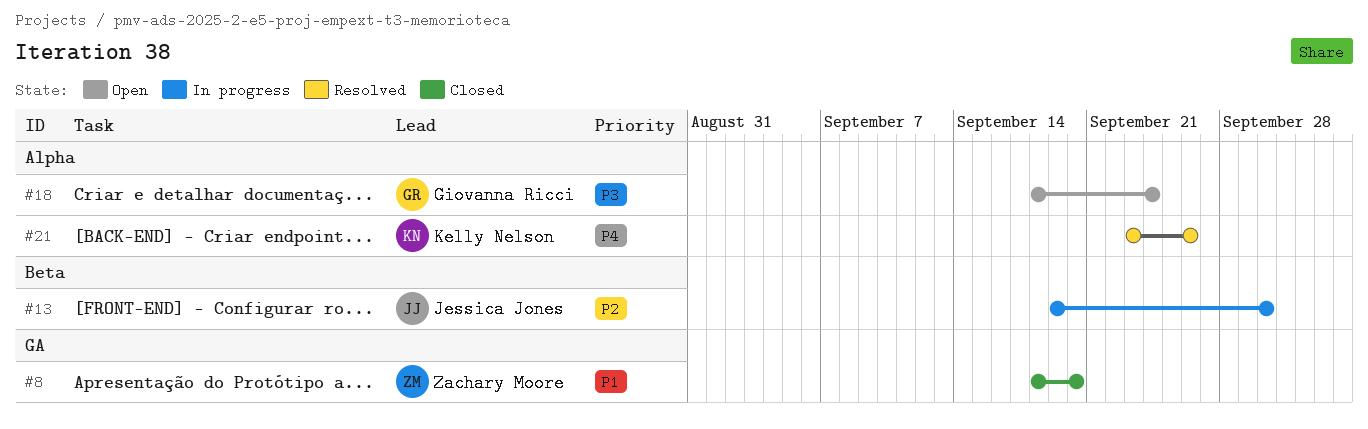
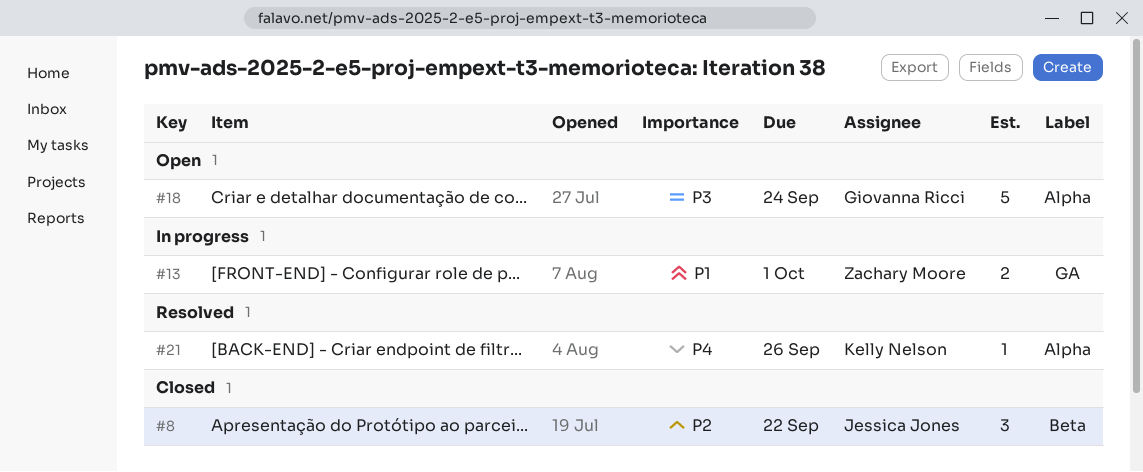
#8, owner: Zachary Moore -> Jessica Jones
#8, priority: P1 -> P2
#8, label: GA -> Beta
#8, due: Sep 20 -> Sep 22
#13, owner: Jessica Jones -> Zachary Moore
#13, priority: P2 -> P1
#13, label: Beta -> GA
#13, due: Sep 30 -> Oct 1

